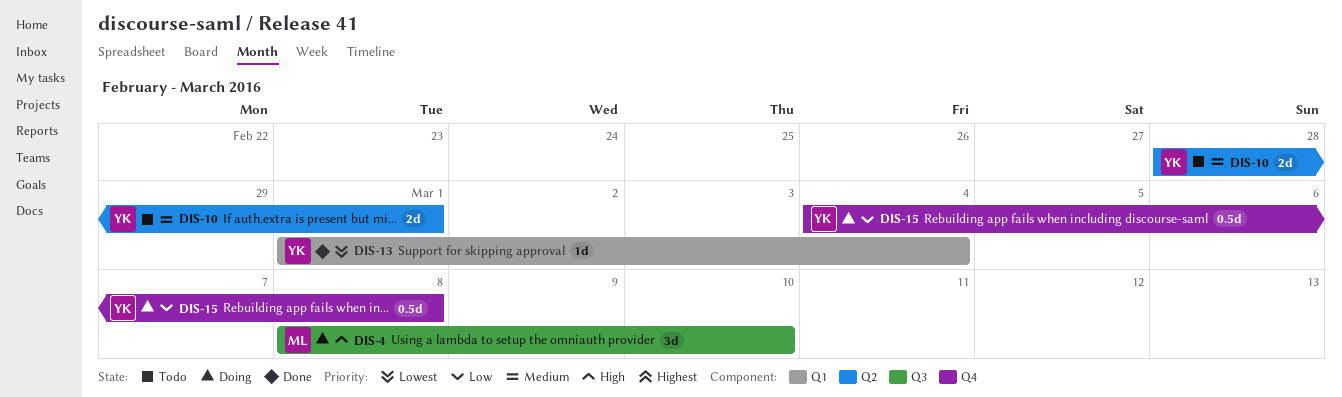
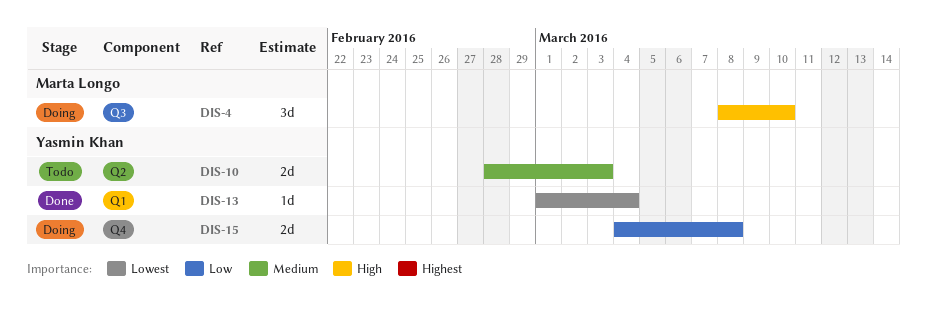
DIS-10, due: Mar 1 -> Mar 3
DIS-15, estimate: 0.5d -> 2d

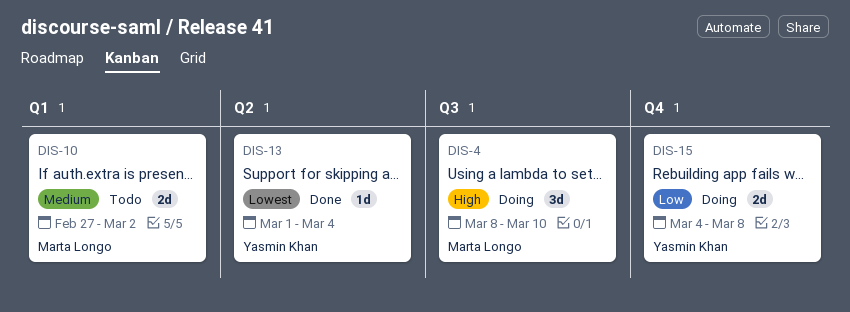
DIS-10, owner: Yasmin Khan -> Marta Longo
DIS-10, label: Q2 -> Q1
DIS-10, start: Feb 28 -> Feb 27
DIS-10, due: Mar 3 -> Mar 2
DIS-13, label: Q1 -> Q2

